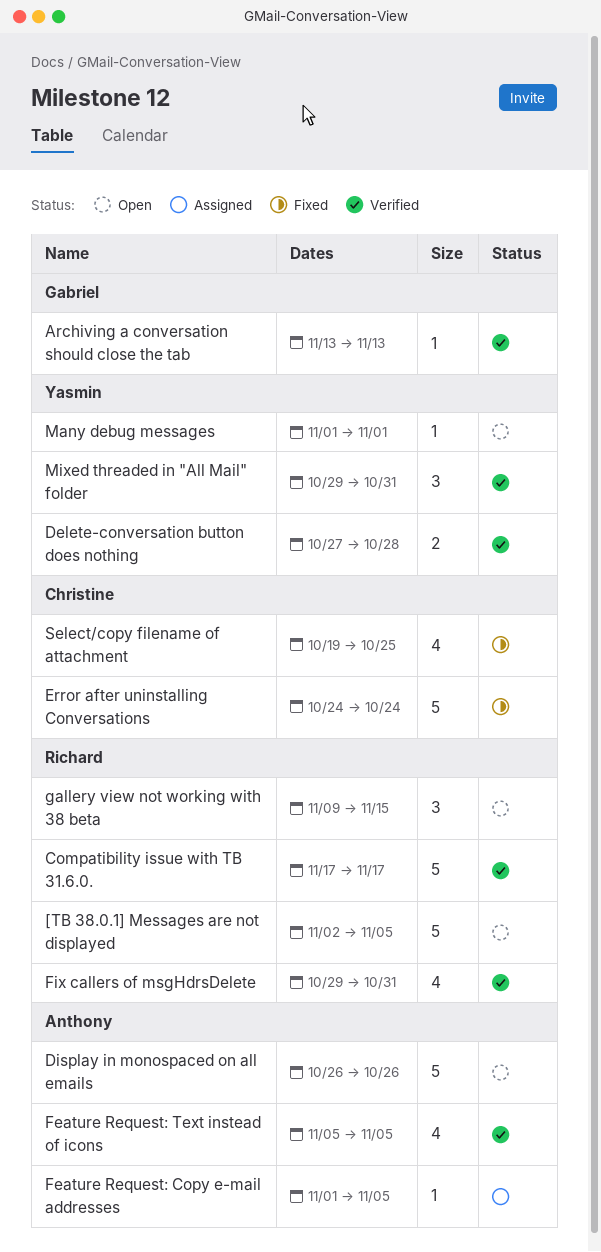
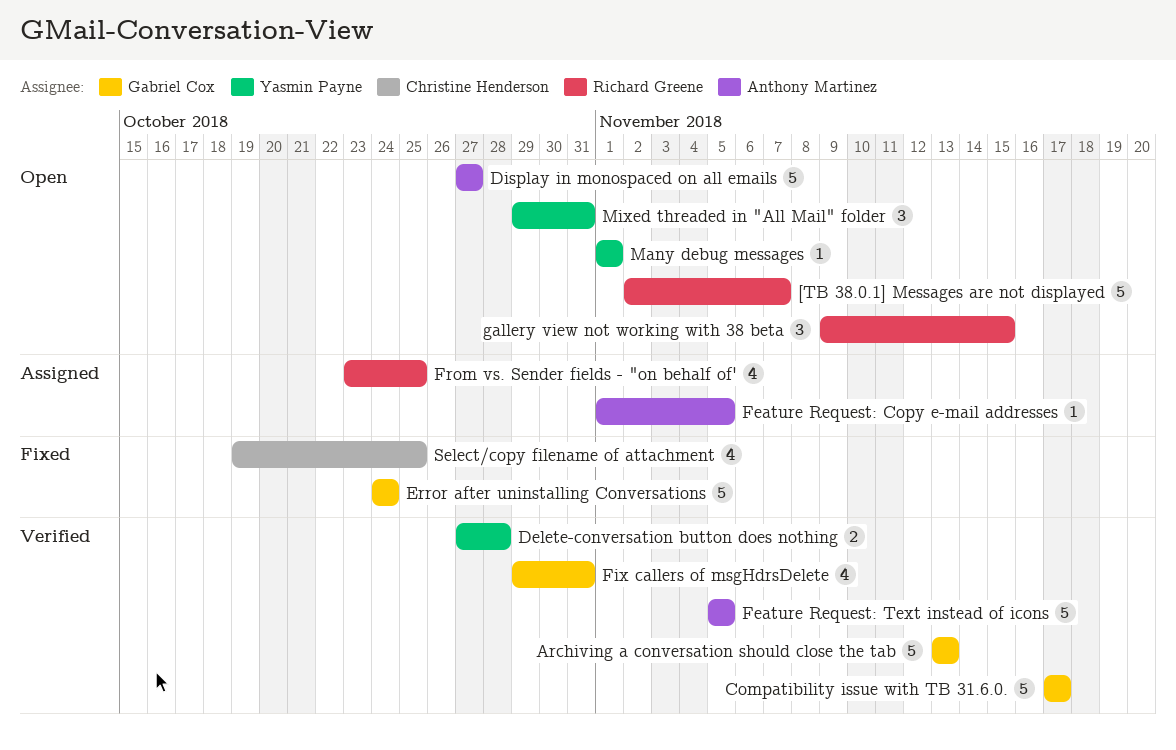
[TB 38.0.1] Messages are not displayed, due: Nov 5 -> Nov 7
Archiving a conversation should close the tab, estimate: 1 -> 5
Compatibility issue with TB 31.6.0., owner: Richard Greene -> Gabriel Cox
Display in monospaced on all emails, start: Oct 26 -> Oct 27
Display in monospaced on all emails, due: Oct 26 -> Oct 27
Error after uninstalling Conversations, owner: Christine Henderson -> Gabriel Cox
Feature Request: Text instead of icons, estimate: 4 -> 5
Fix callers of msgHdrsDelete, owner: Richard Greene -> Gabriel Cox
From vs. Sender fields - "on behalf of': none -> present
Mixed threaded in "All Mail" folder, status: Verified -> Open

